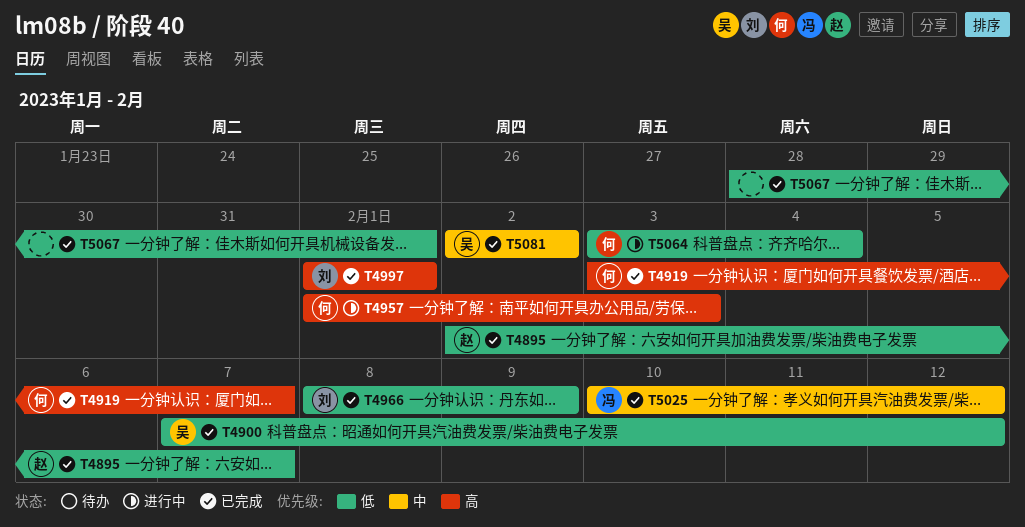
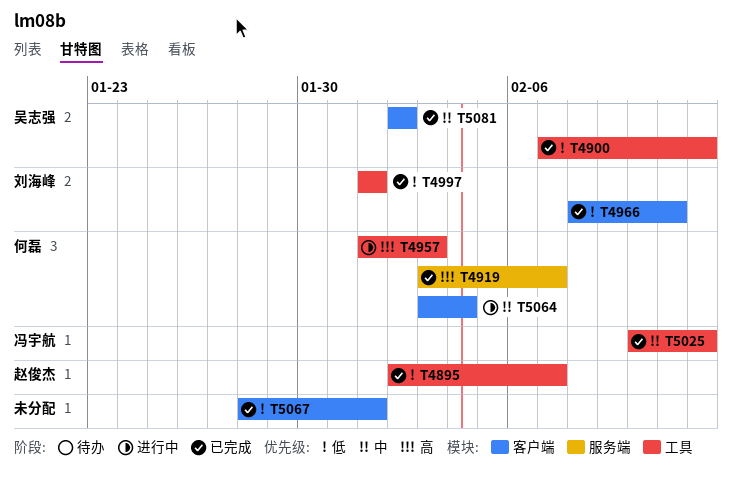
T4966, due: Feb 9 -> Feb 11
T4997, priority: 高 -> 低
T5064, priority: 低 -> 中

